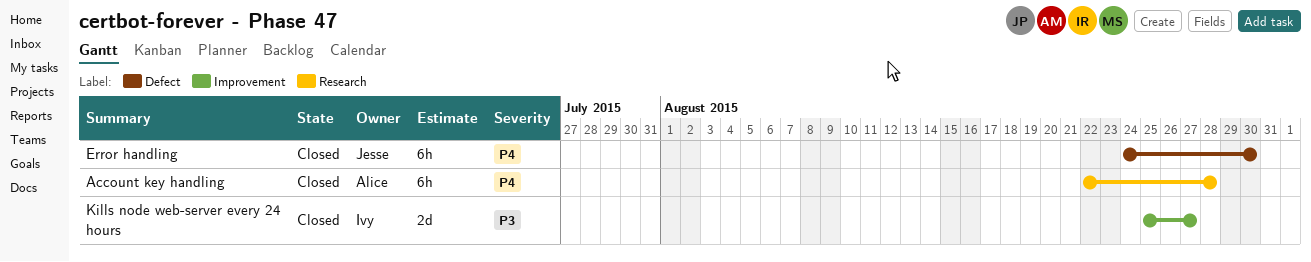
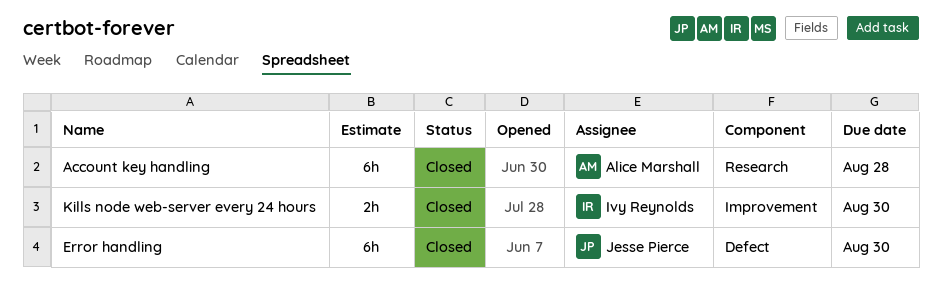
Kills node web-server every 24 hours, estimate: 2d -> 2h
Kills node web-server every 24 hours, due: Aug 27 -> Aug 30

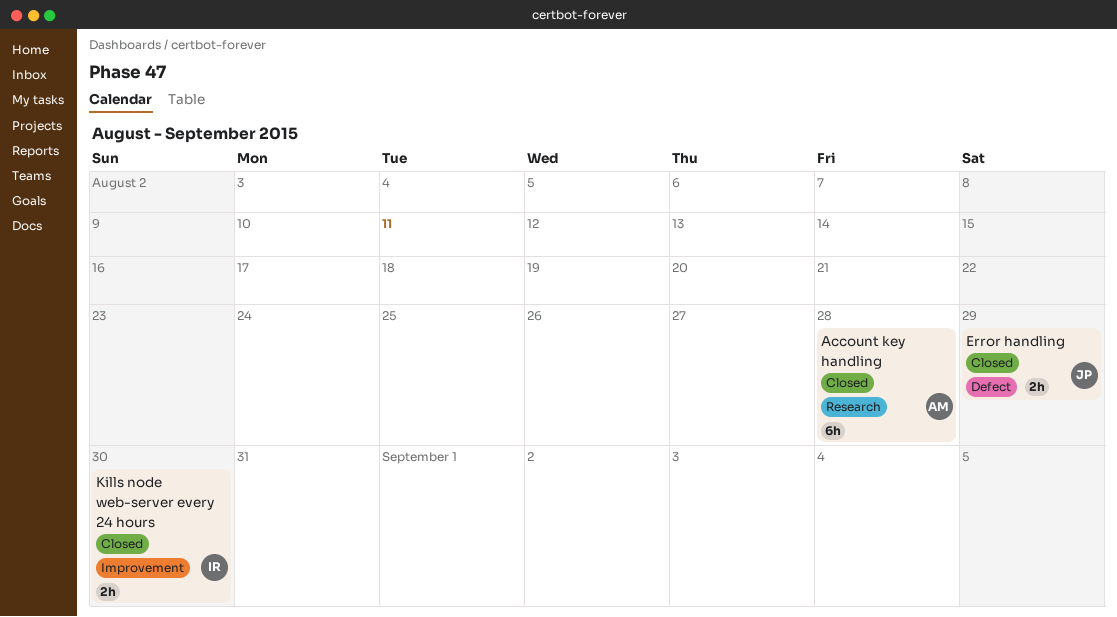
Error handling, estimate: 6h -> 2h
Error handling, due: Aug 30 -> Aug 29

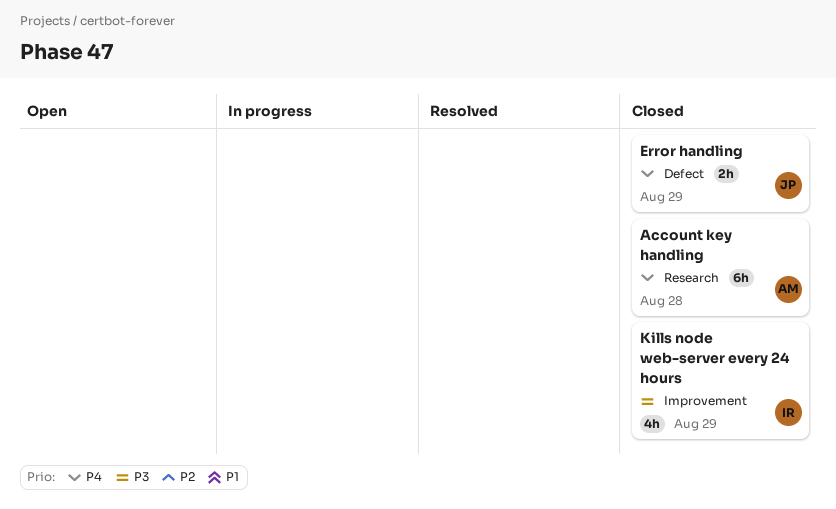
Kills node web-server every 24 hours, estimate: 2h -> 4h
Kills node web-server every 24 hours, due: Aug 30 -> Aug 29

